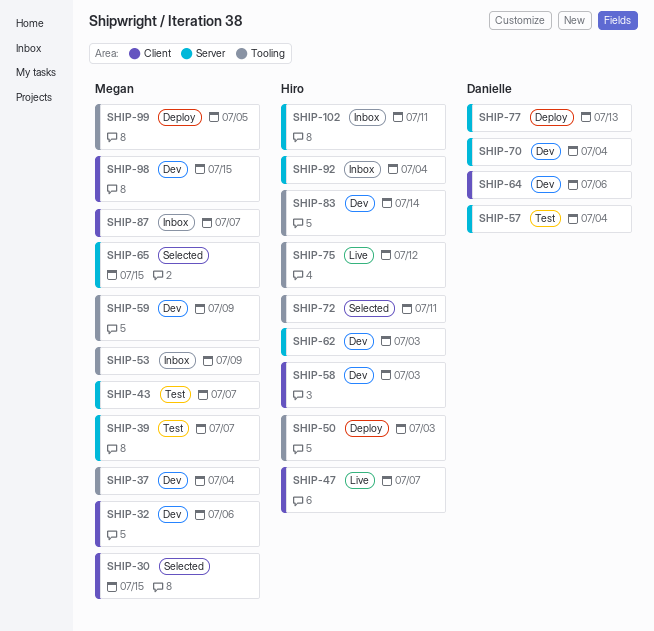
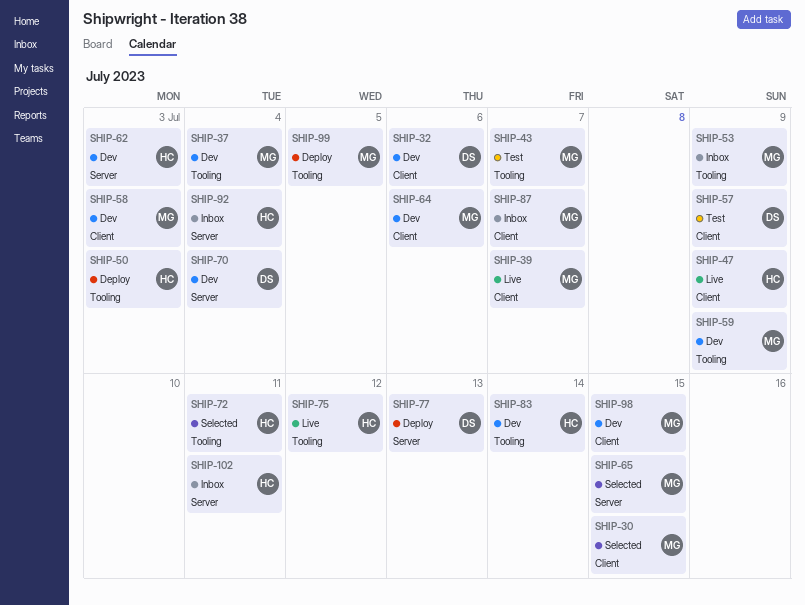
SHIP-32, owner: Megan -> Danielle
SHIP-39, status: Test -> Live
SHIP-39, label: Server -> Client
SHIP-43, label: Server -> Tooling
SHIP-47, due: Jul 7 -> Jul 9
SHIP-57, label: Server -> Client
SHIP-57, due: Jul 4 -> Jul 9
SHIP-58, owner: Hiro -> Megan
SHIP-64, owner: Danielle -> Megan

